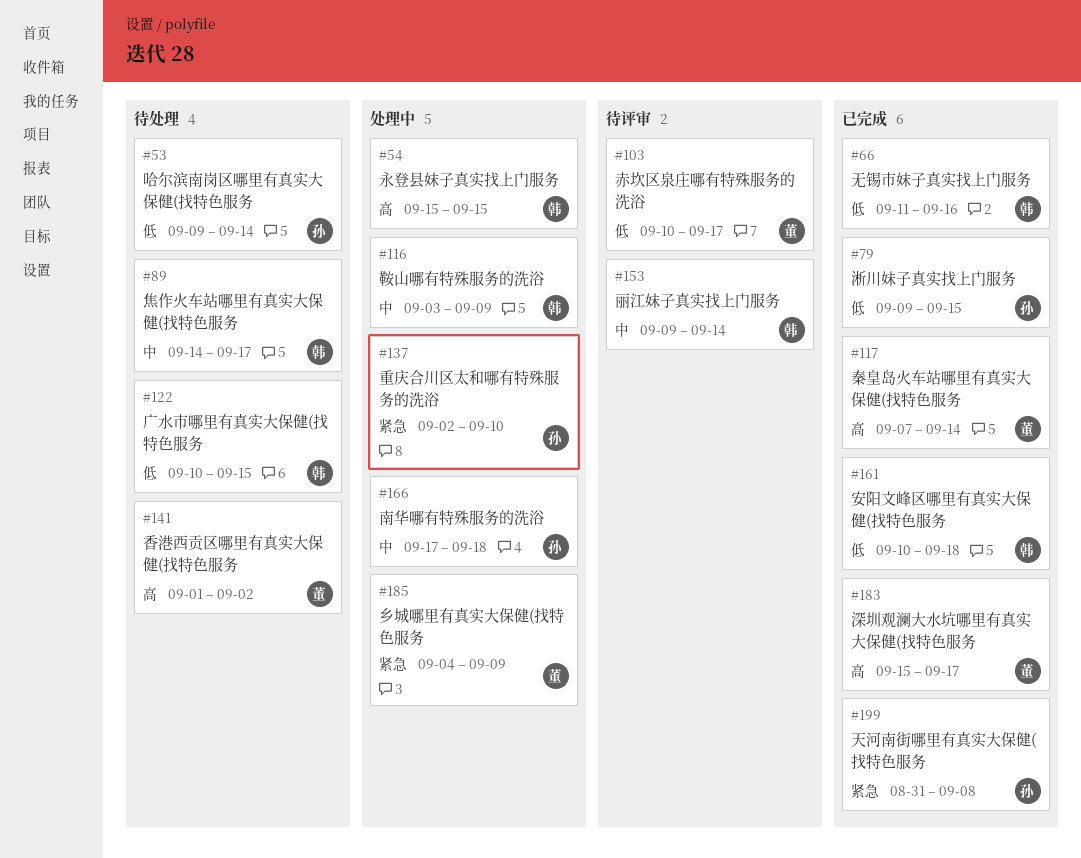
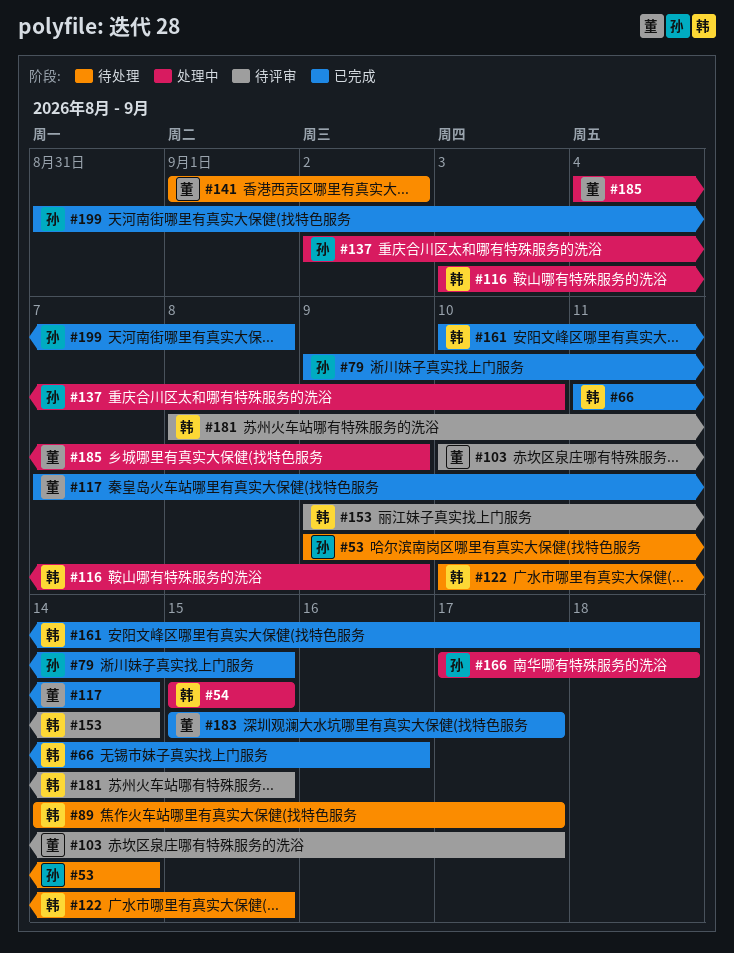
#181: none -> present

